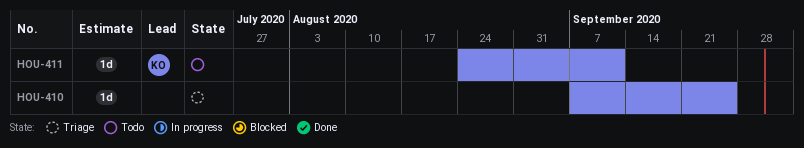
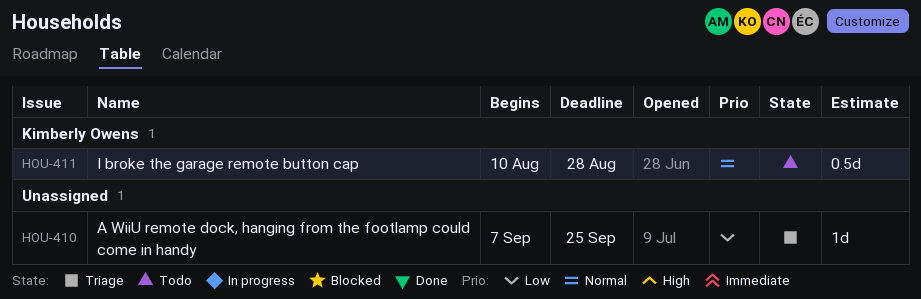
HOU-411, estimate: 1d -> 0.5d
HOU-411, start: Aug 24 -> Aug 10
HOU-411, due: Sep 11 -> Aug 28

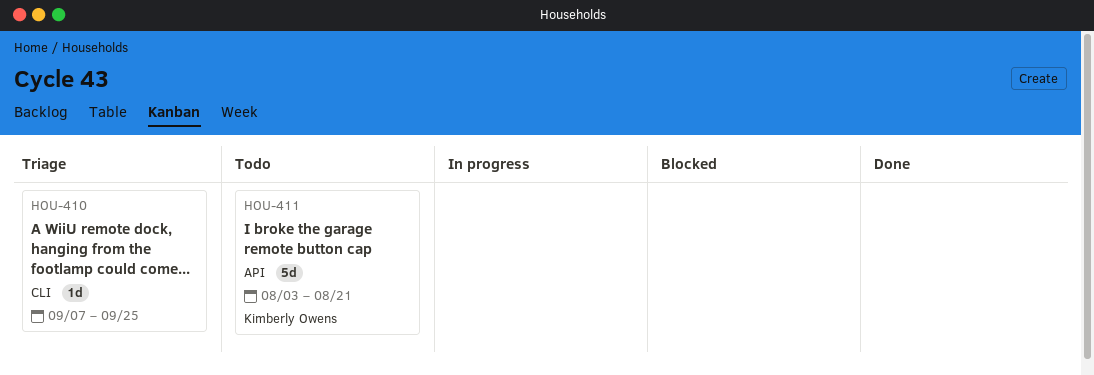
HOU-411, estimate: 0.5d -> 5d
HOU-411, start: Aug 10 -> Aug 3
HOU-411, due: Aug 28 -> Aug 21

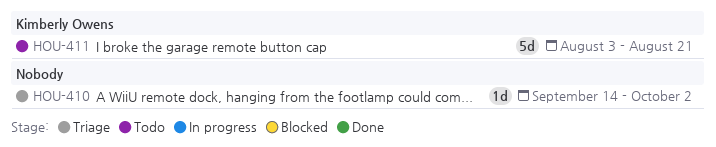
HOU-410, start: Sep 7 -> Sep 14
HOU-410, due: Sep 25 -> Oct 2

